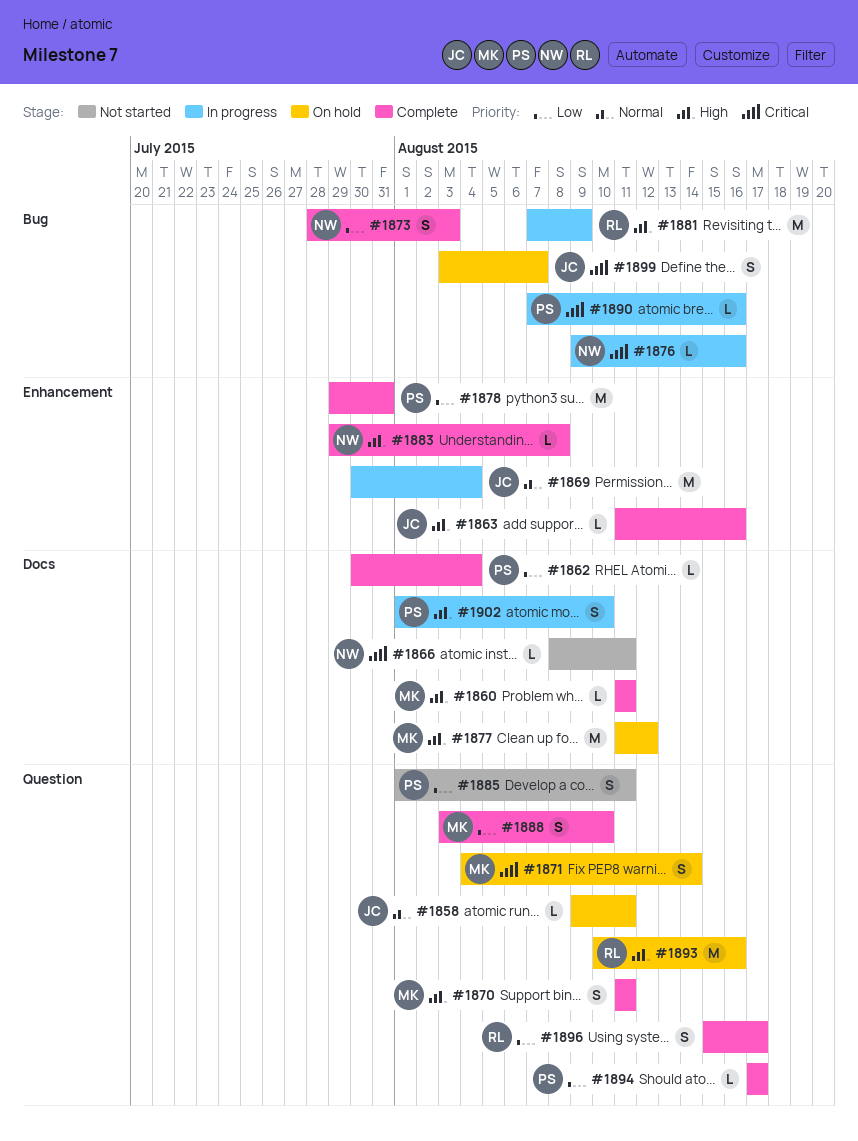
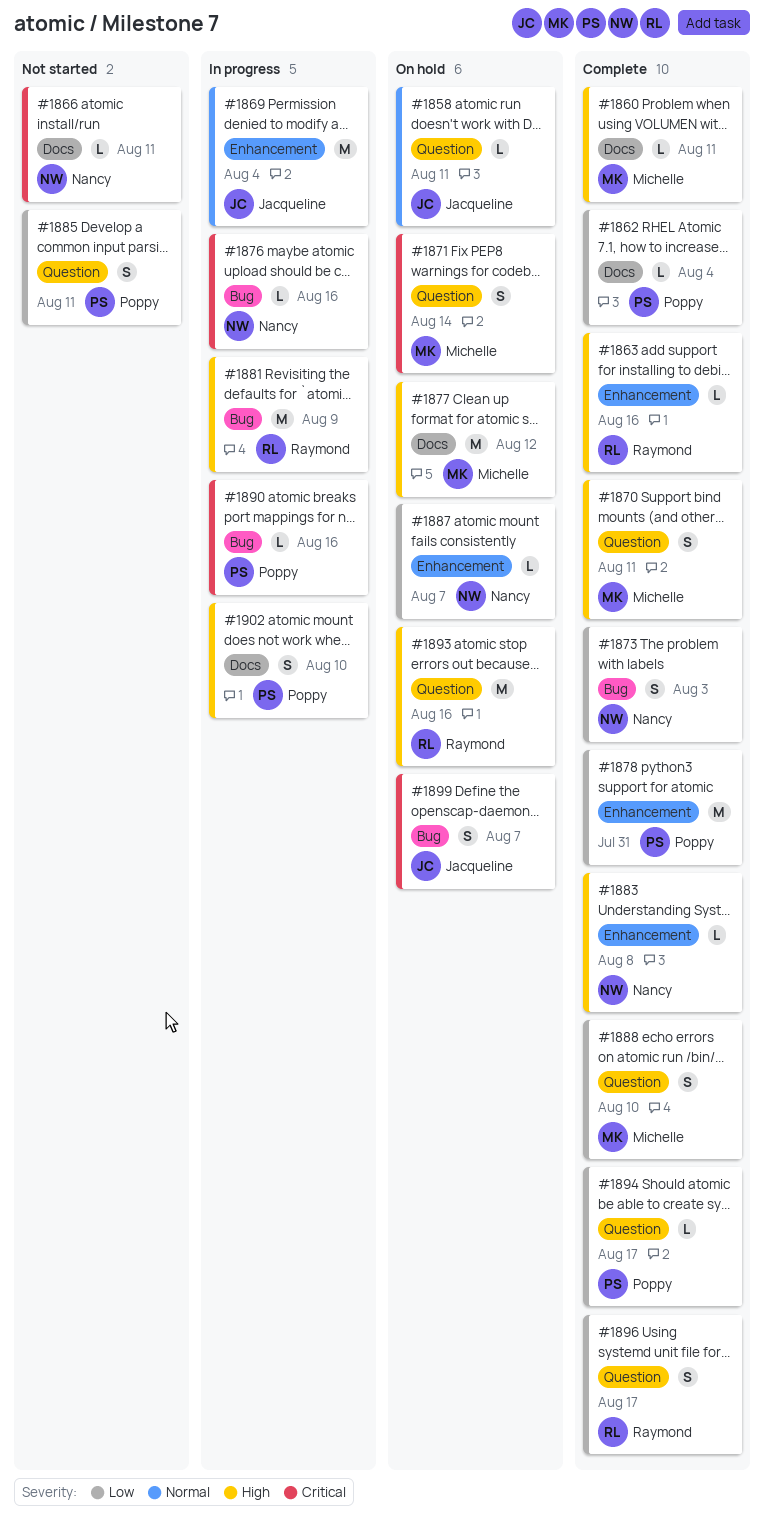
#1863, owner: Jacqueline -> Raymond
#1887: none -> present

